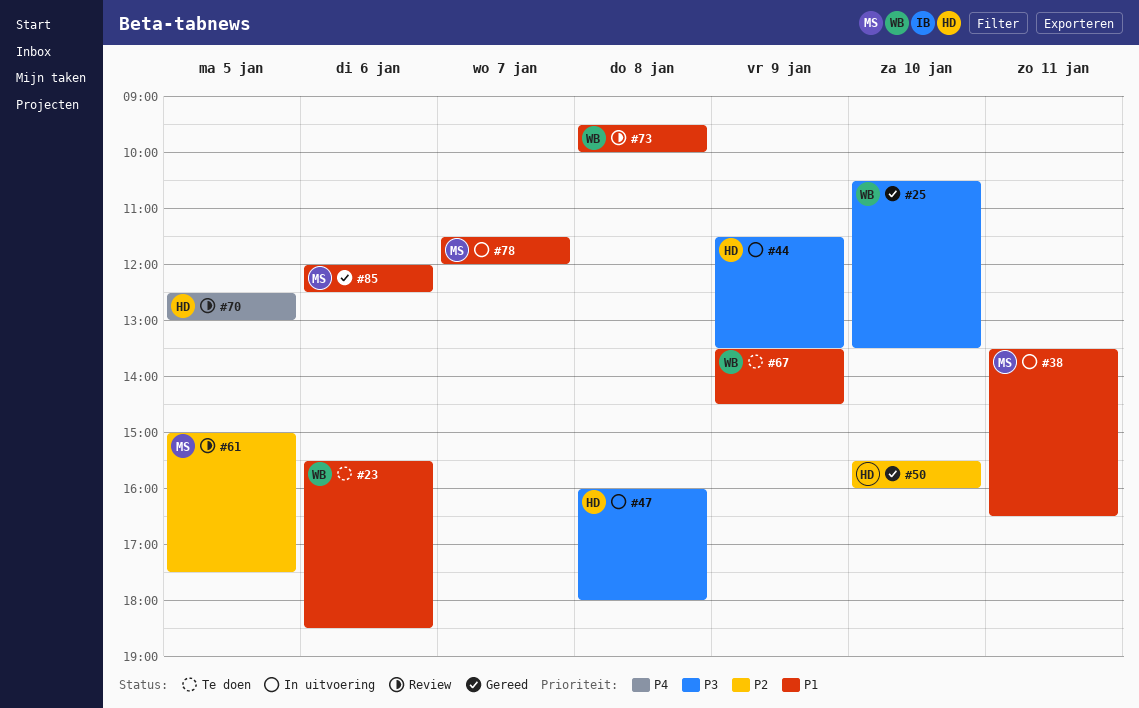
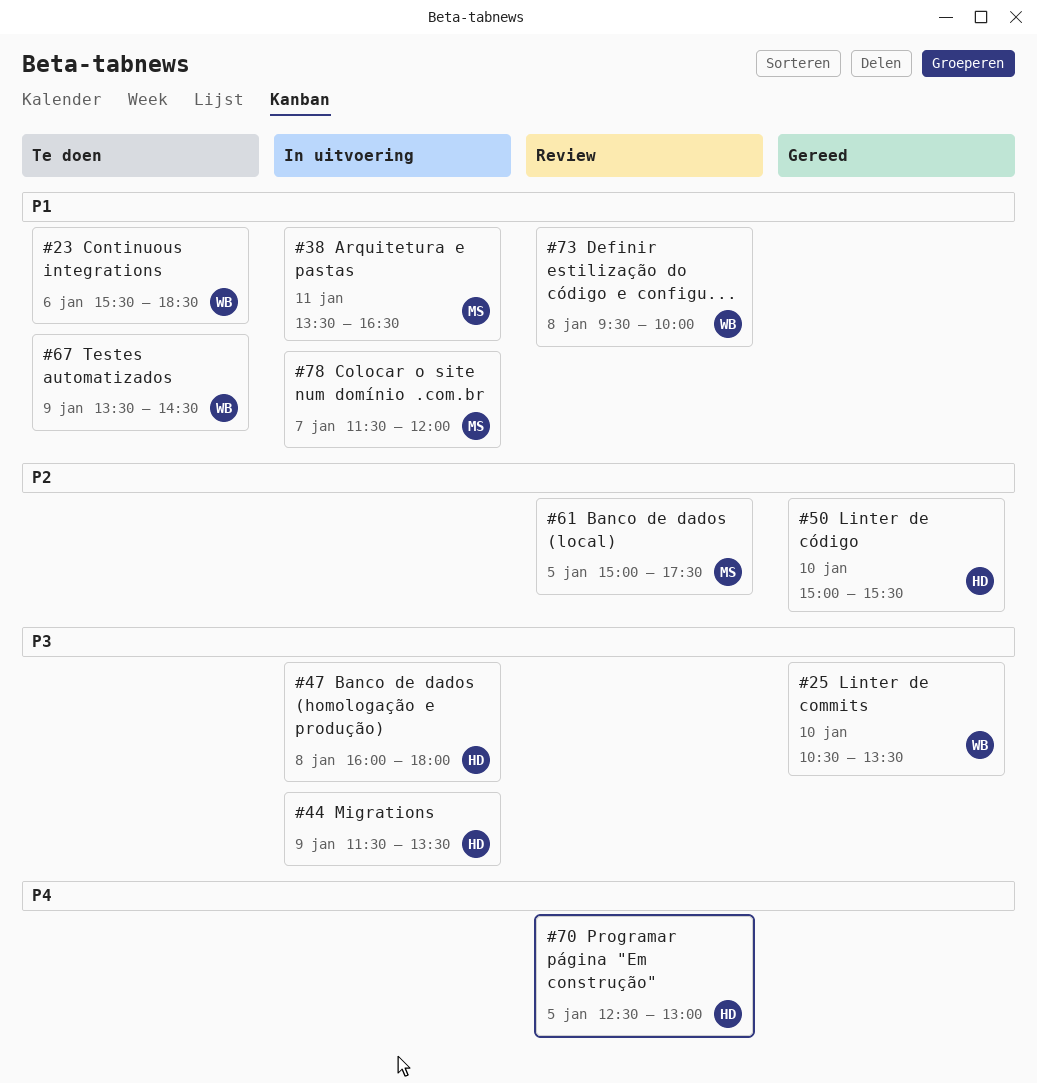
#50, begins: 15:30 -> 15:00
#50, ends: 16:00 -> 15:30
#85: present -> none

